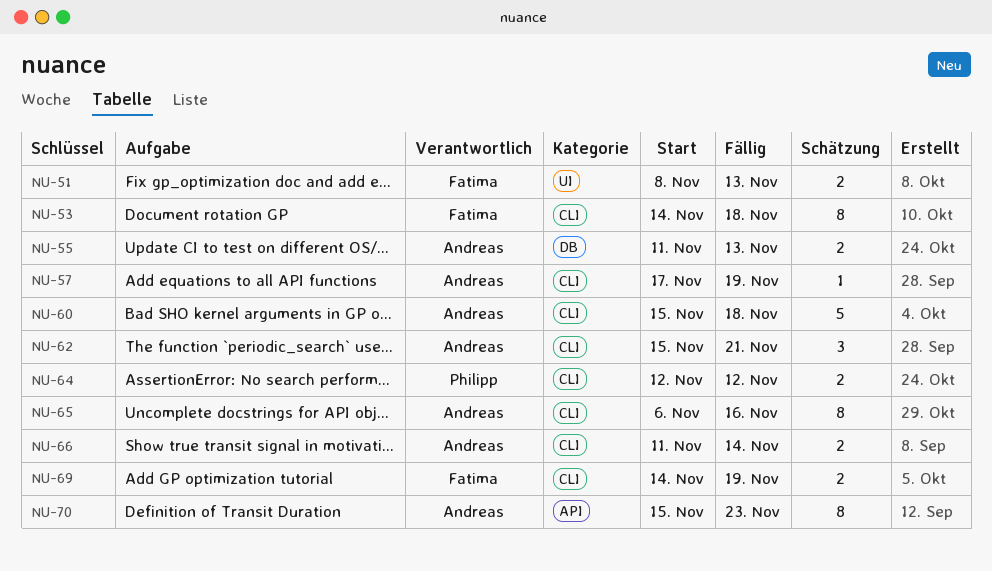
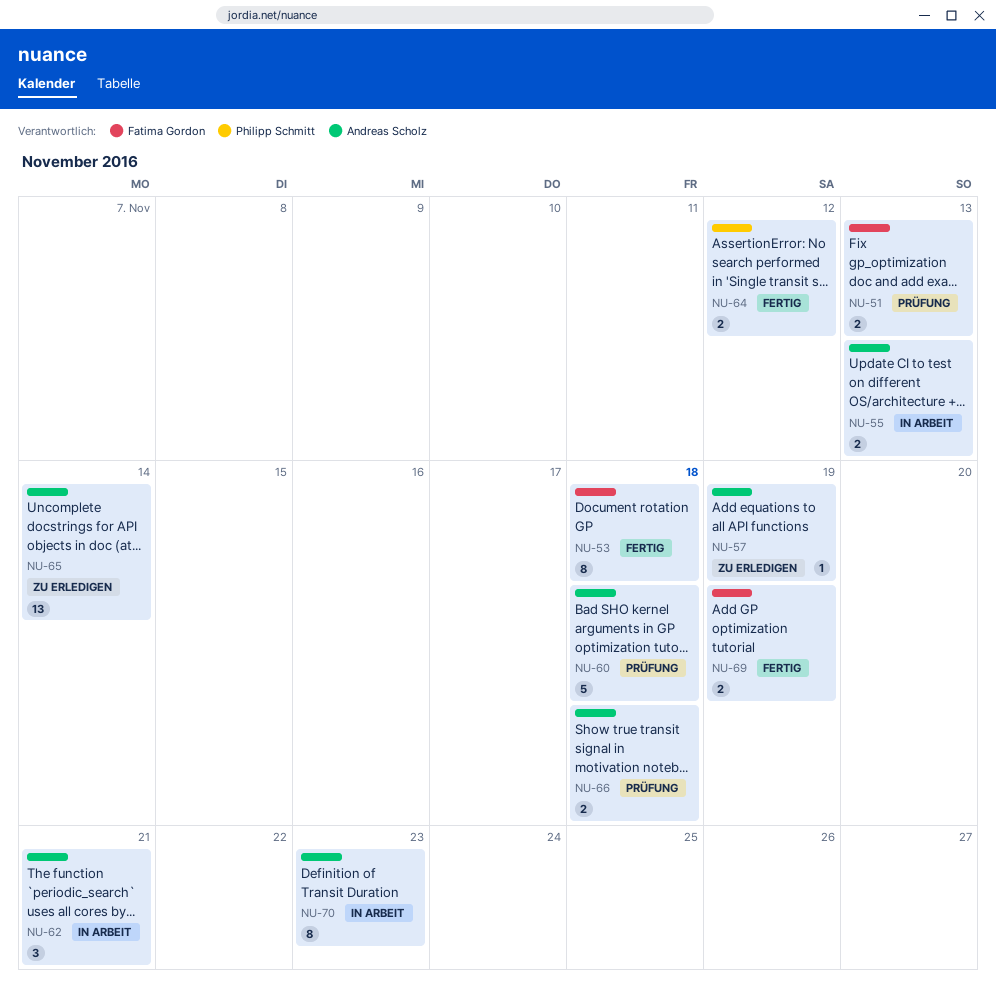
NU-65, estimate: 8 -> 13
NU-65, due: Nov 16 -> Nov 14
NU-66, due: Nov 14 -> Nov 18

